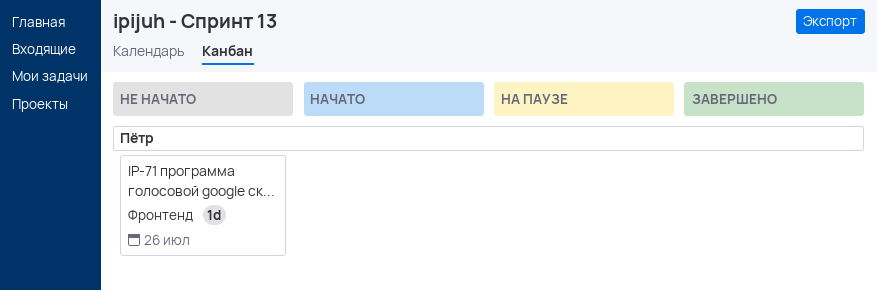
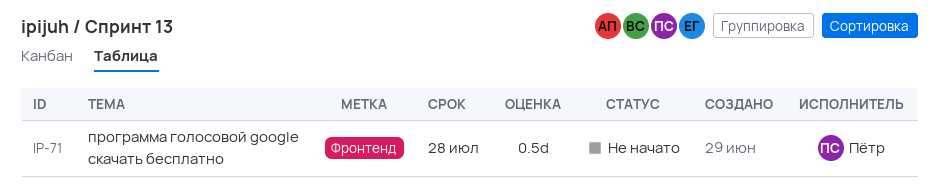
IP-71, estimate: 1d -> 0.5d
IP-71, due: Jul 26 -> Jul 28

